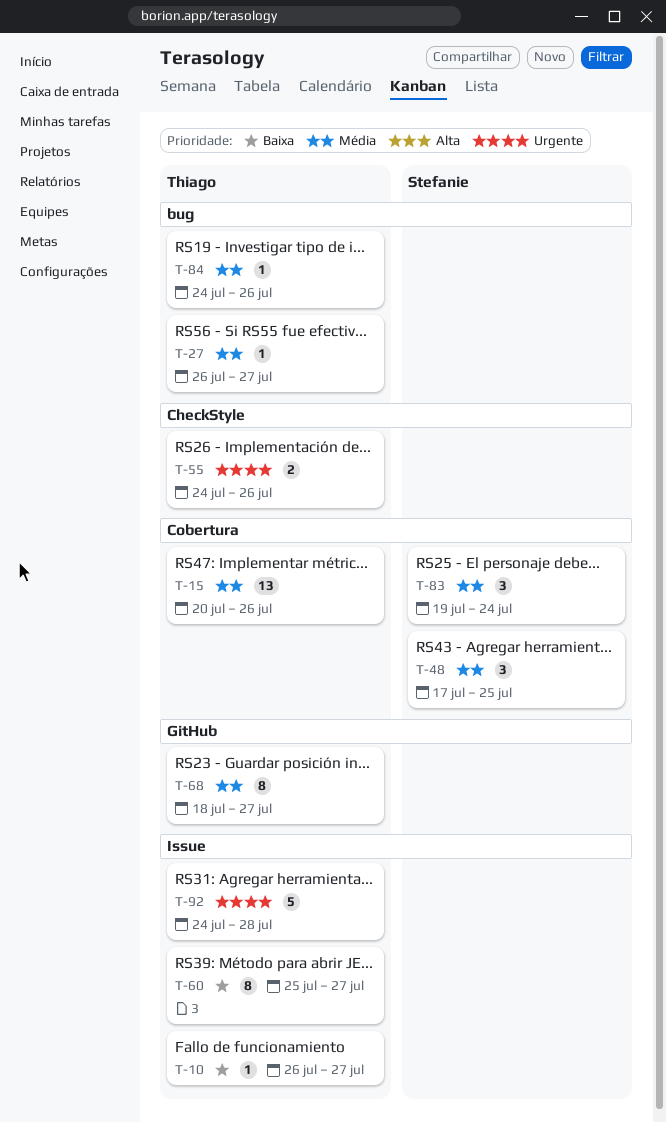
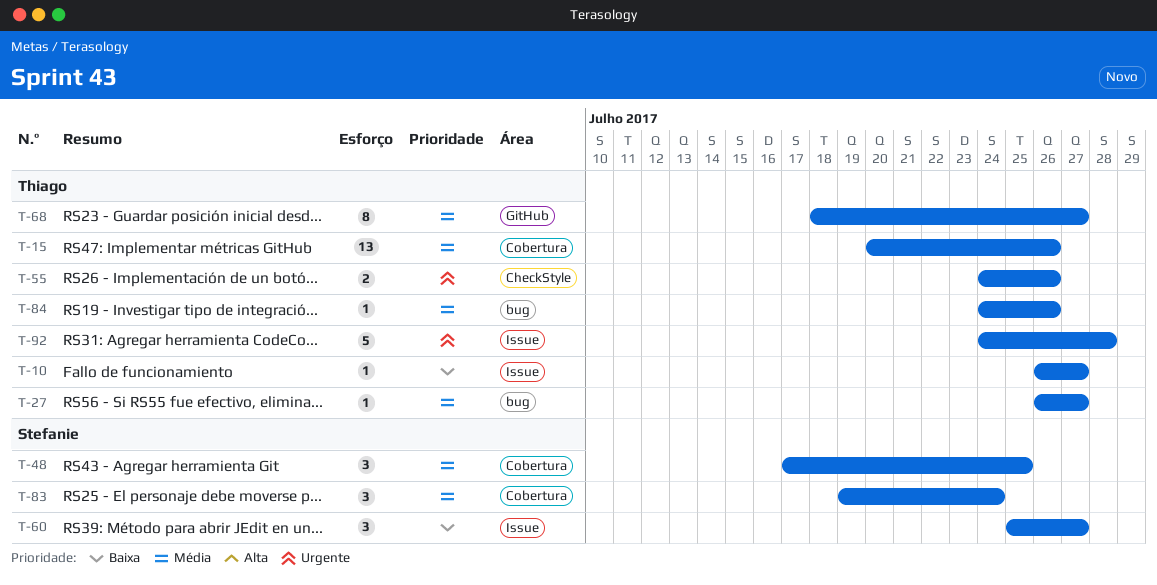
T-60, owner: Thiago -> Stefanie
T-60, estimate: 8 -> 3

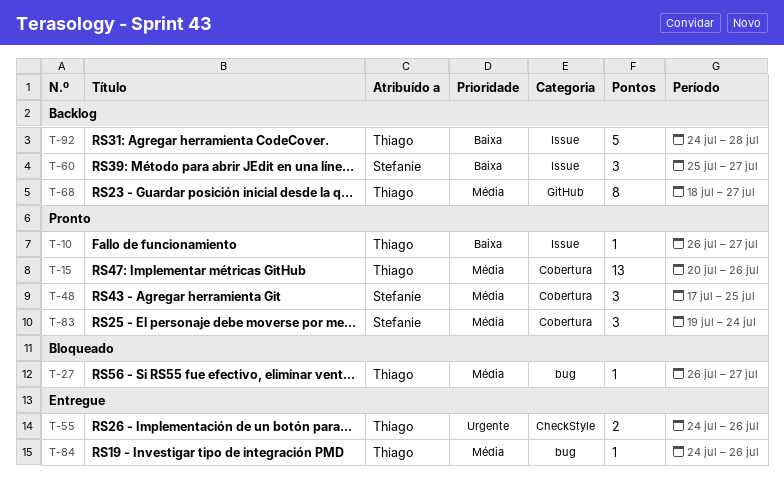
T-92, priority: Urgente -> Baixa

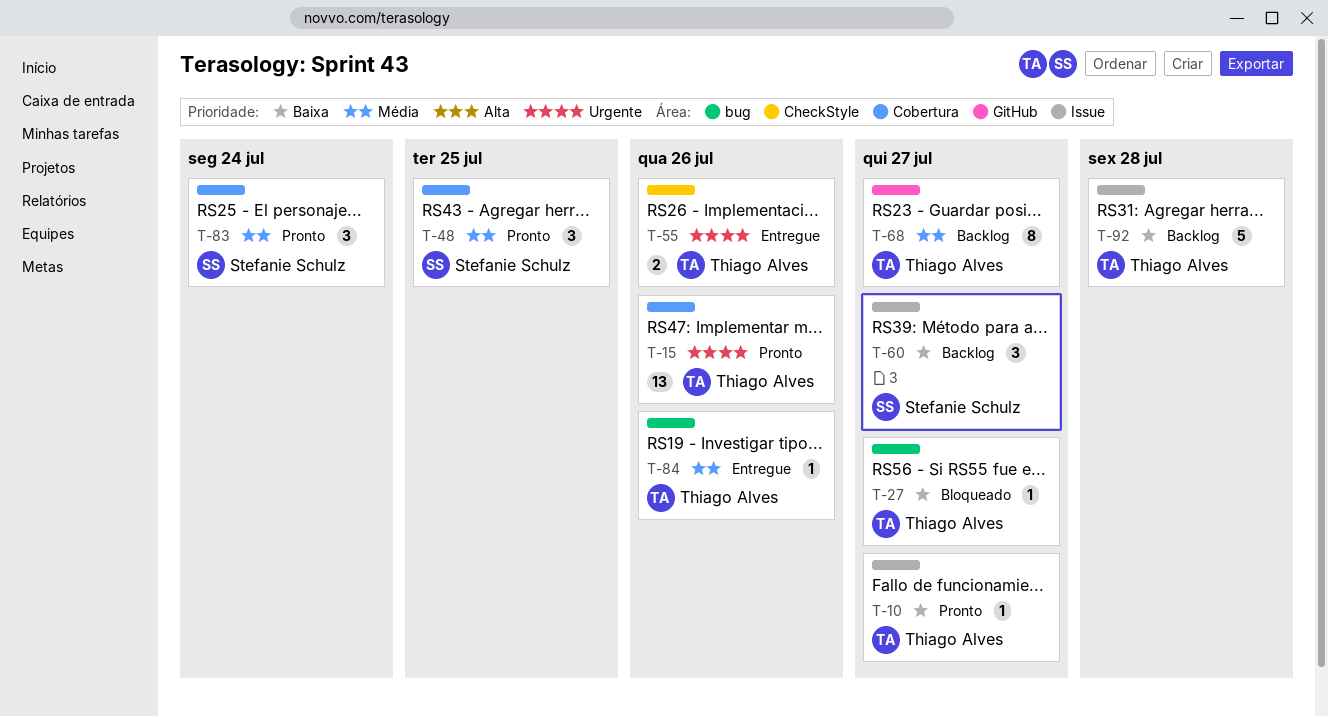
T-15, priority: Média -> Urgente
T-27, priority: Média -> Baixa

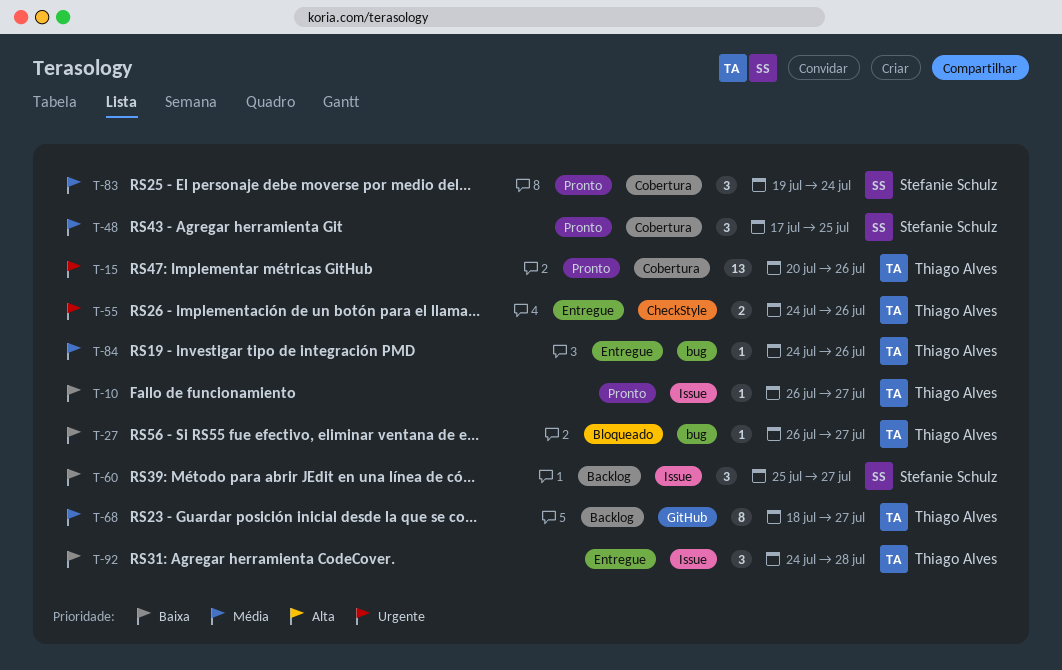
T-92, status: Backlog -> Entregue
T-92, estimate: 5 -> 3

